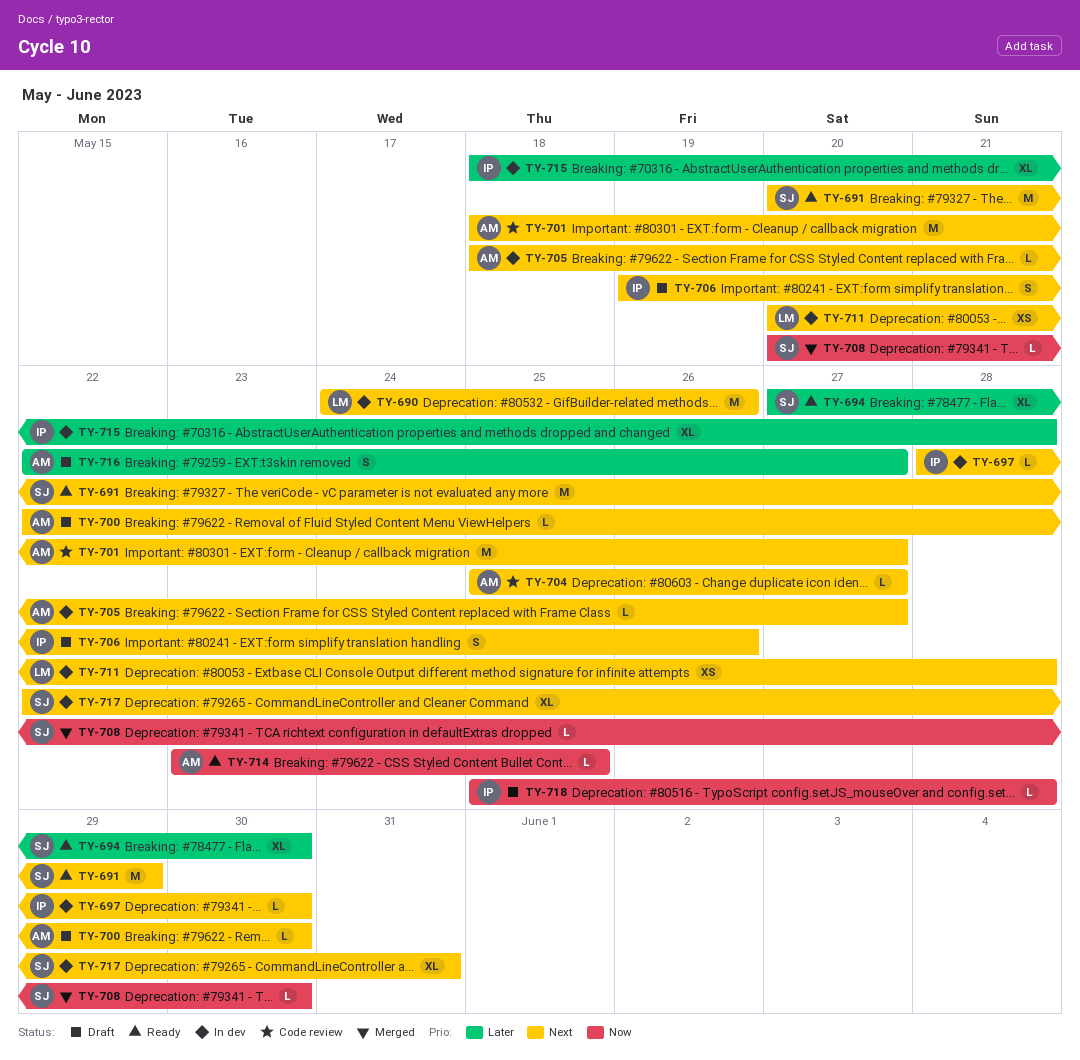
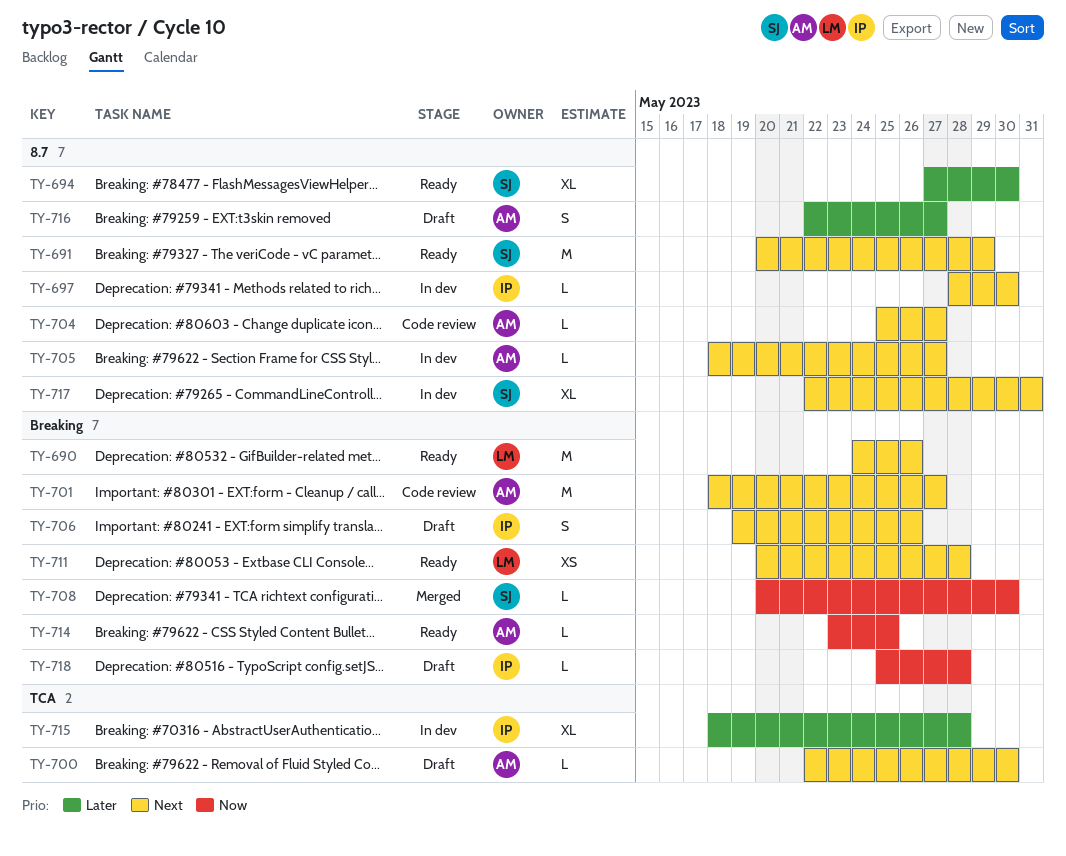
TY-690, status: In dev -> Ready
TY-711, status: In dev -> Ready

